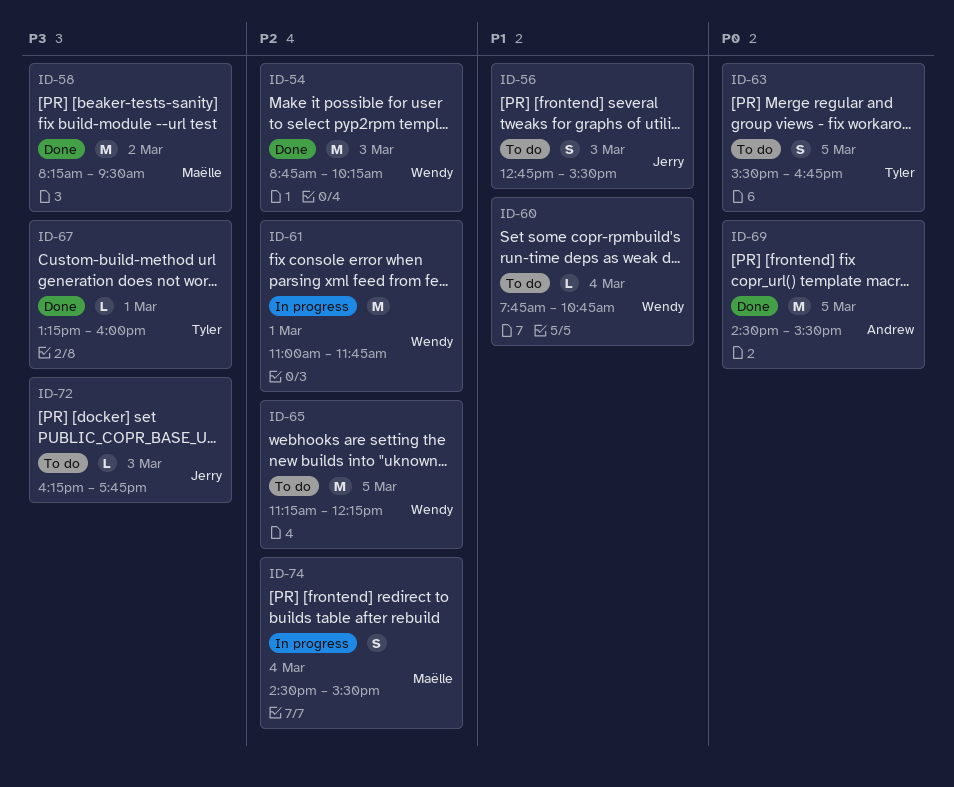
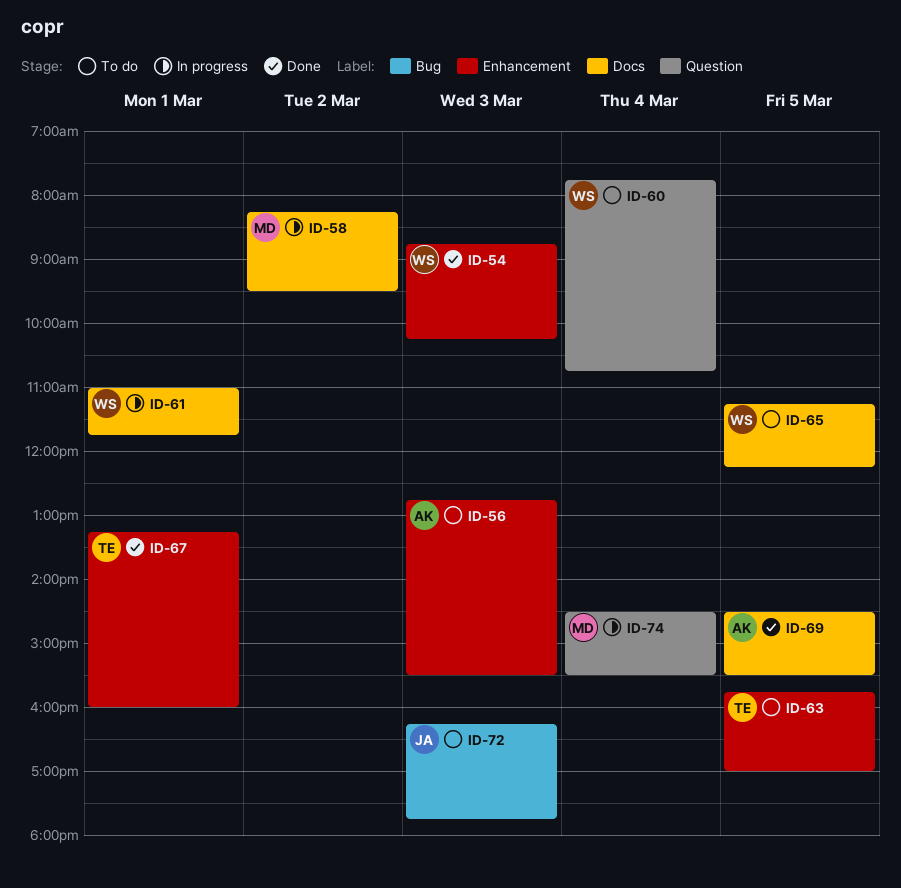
ID-56, owner: Jerry -> Andrew
ID-58, status: Done -> In progress
ID-63, begins: 15:30 -> 15:45
ID-63, ends: 16:45 -> 17:00

